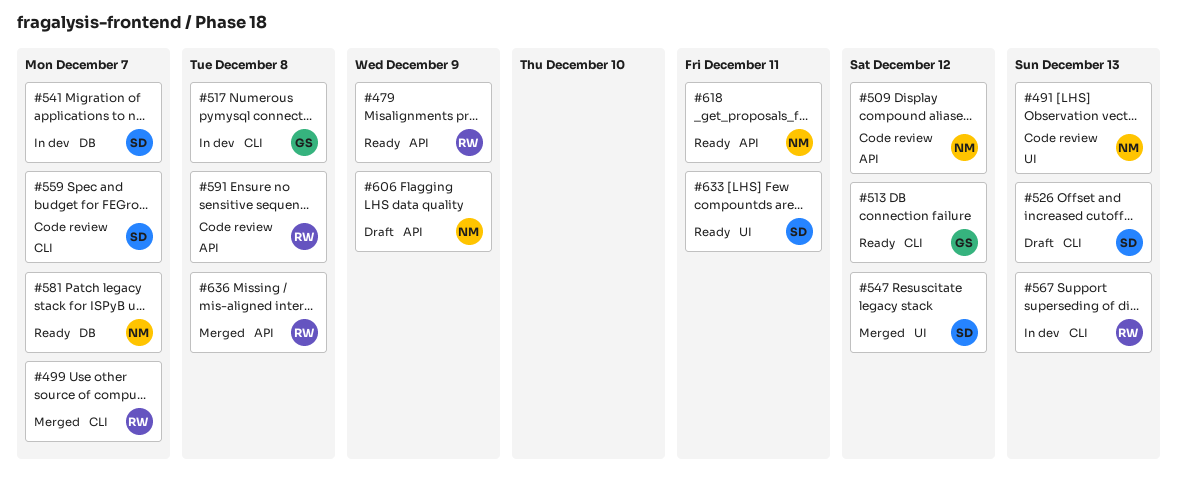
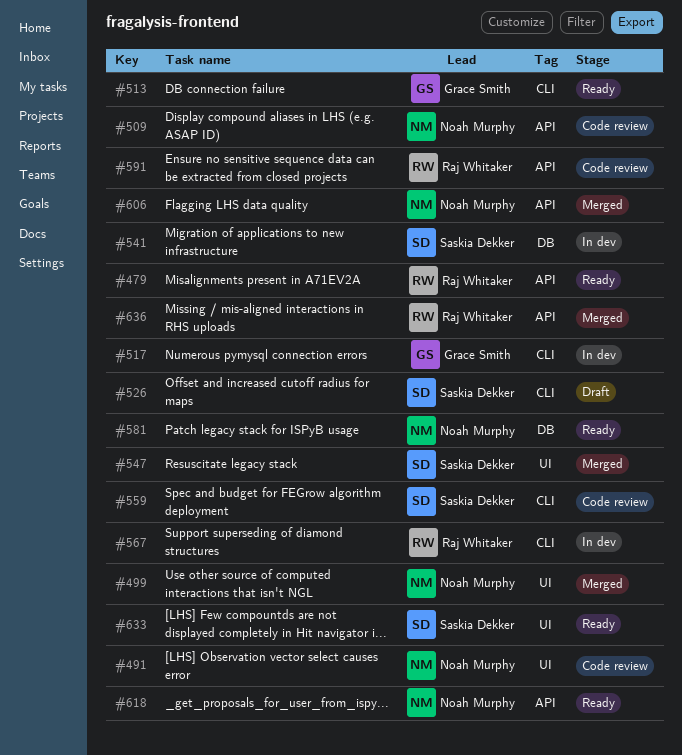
#499, owner: Raj Whitaker -> Noah Murphy
#499, label: CLI -> UI
#606, status: Draft -> Merged

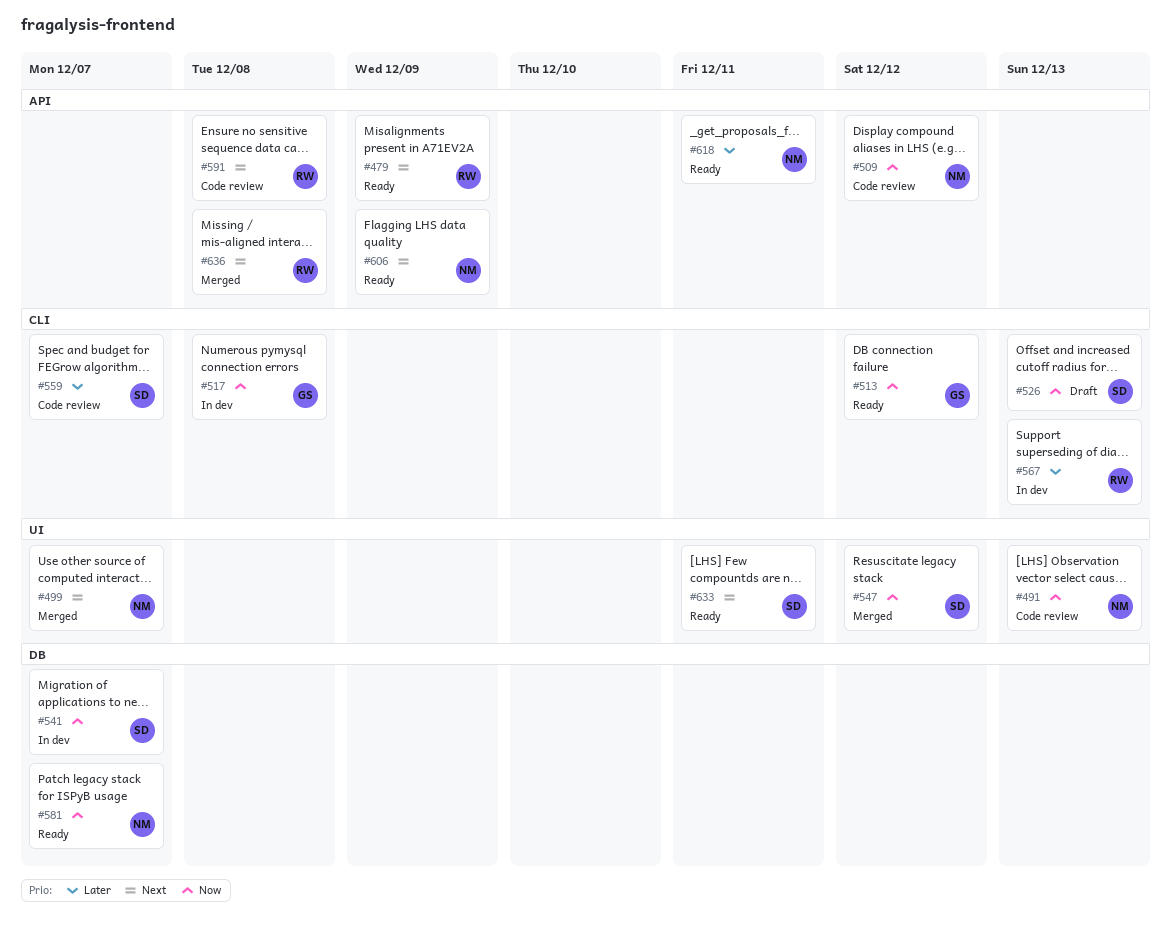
#606, status: Merged -> Ready

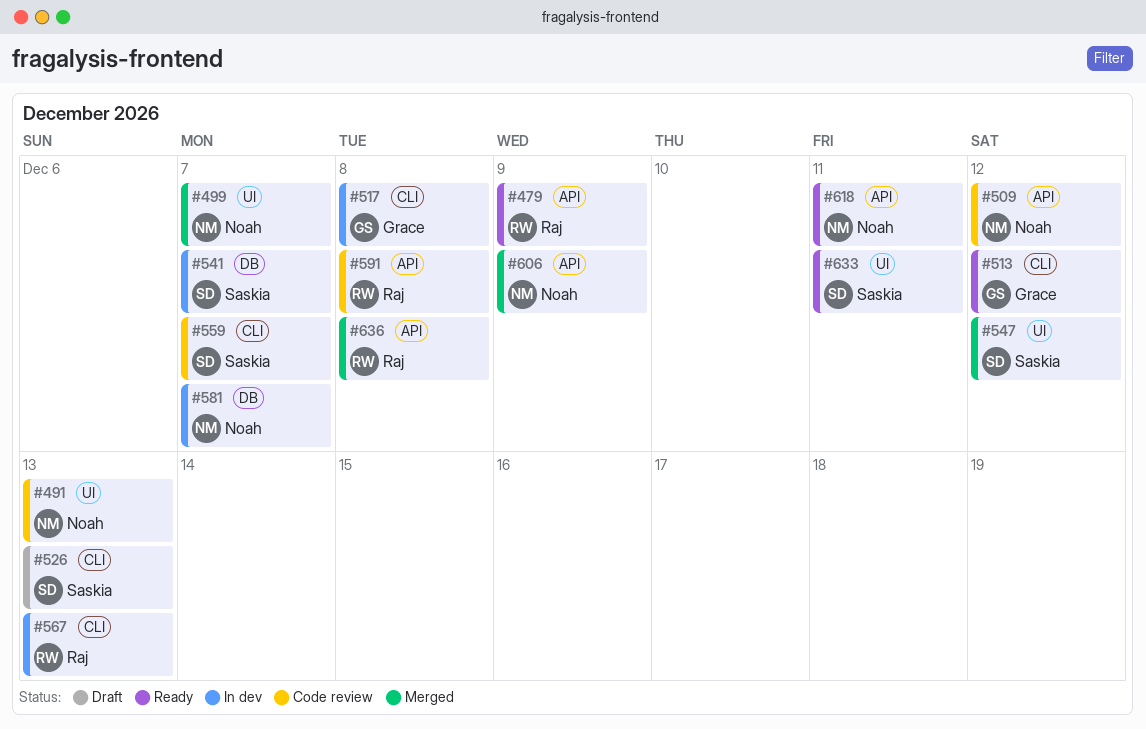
#581, status: Ready -> In dev
#606, status: Ready -> Merged

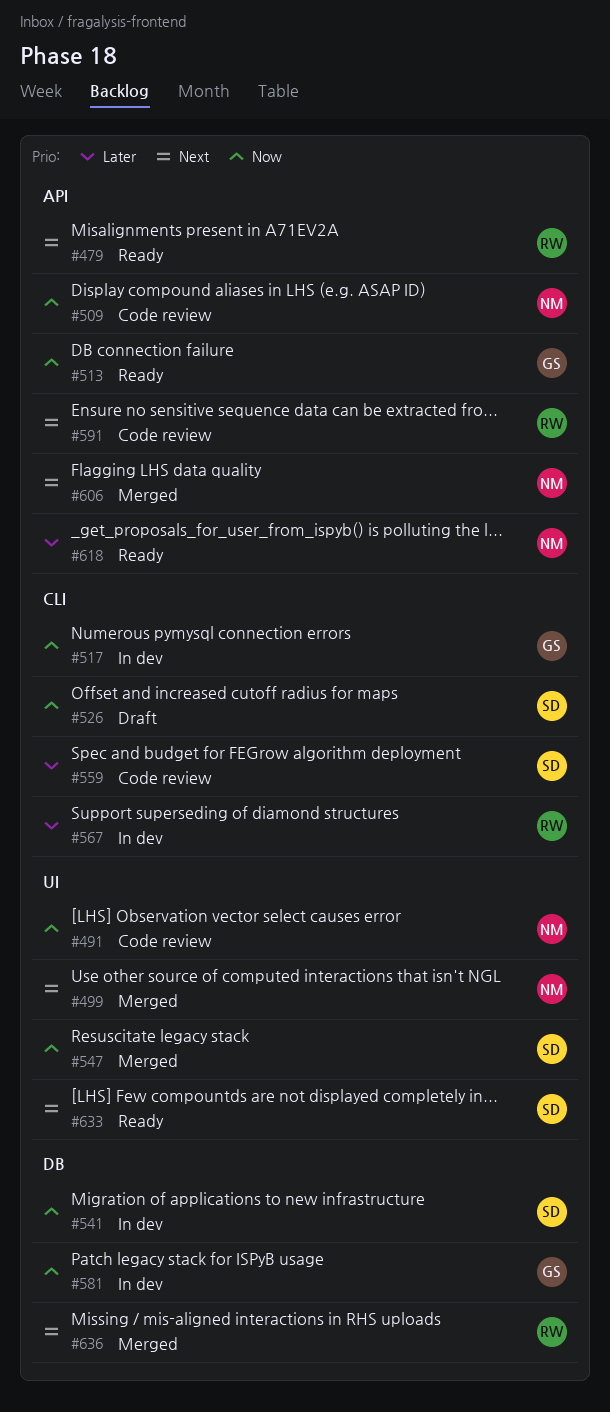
#513, label: CLI -> API
#581, owner: Noah -> Grace
#636, label: API -> DB

